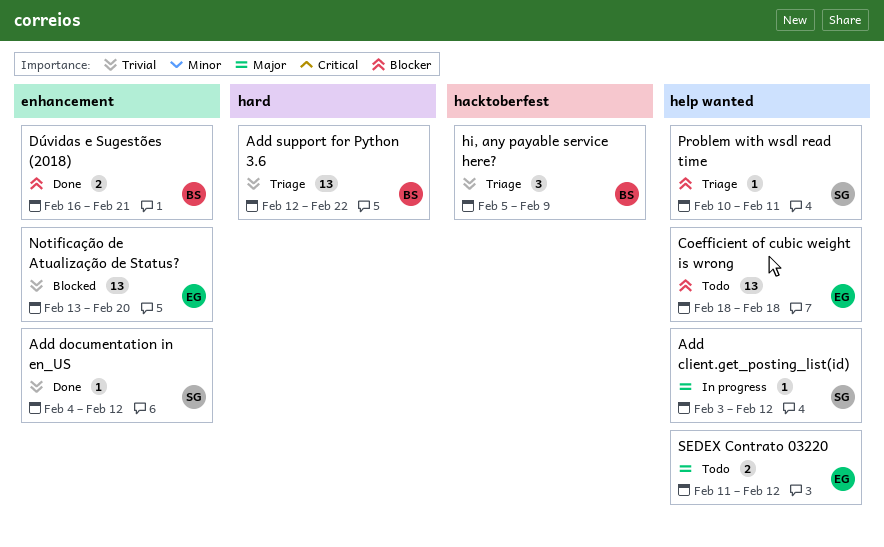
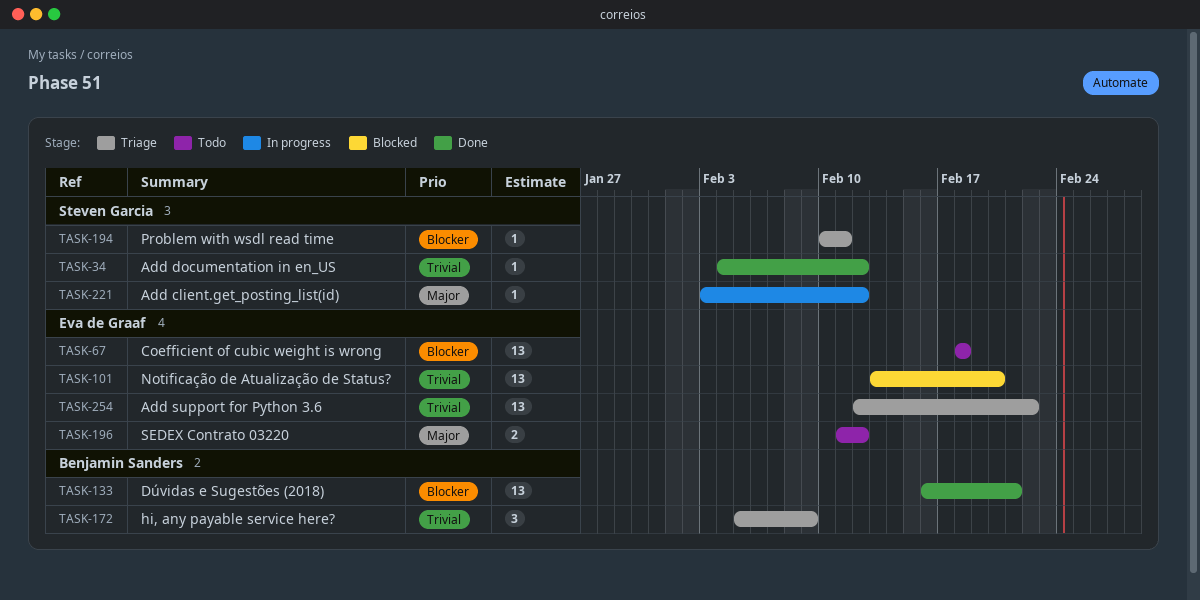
Add support for Python 3.6, owner: Benjamin Sanders -> Eva de Graaf
Dúvidas e Sugestões (2018), estimate: 2 -> 13

